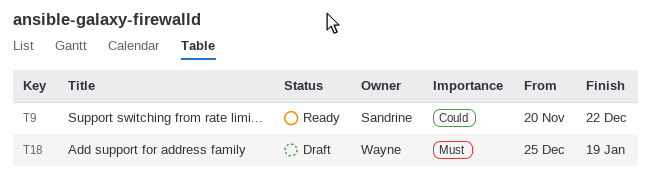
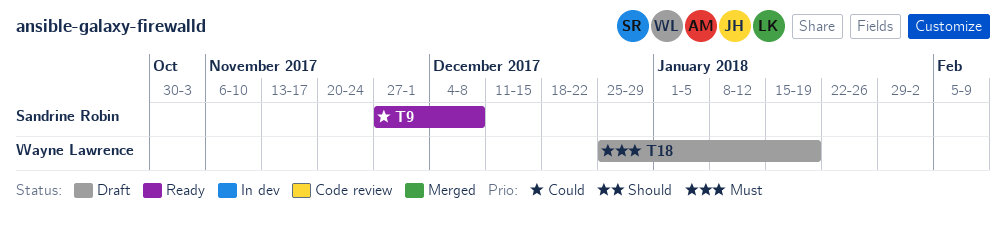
T9, start: Nov 20 -> Nov 27
T9, due: Dec 22 -> Dec 8

